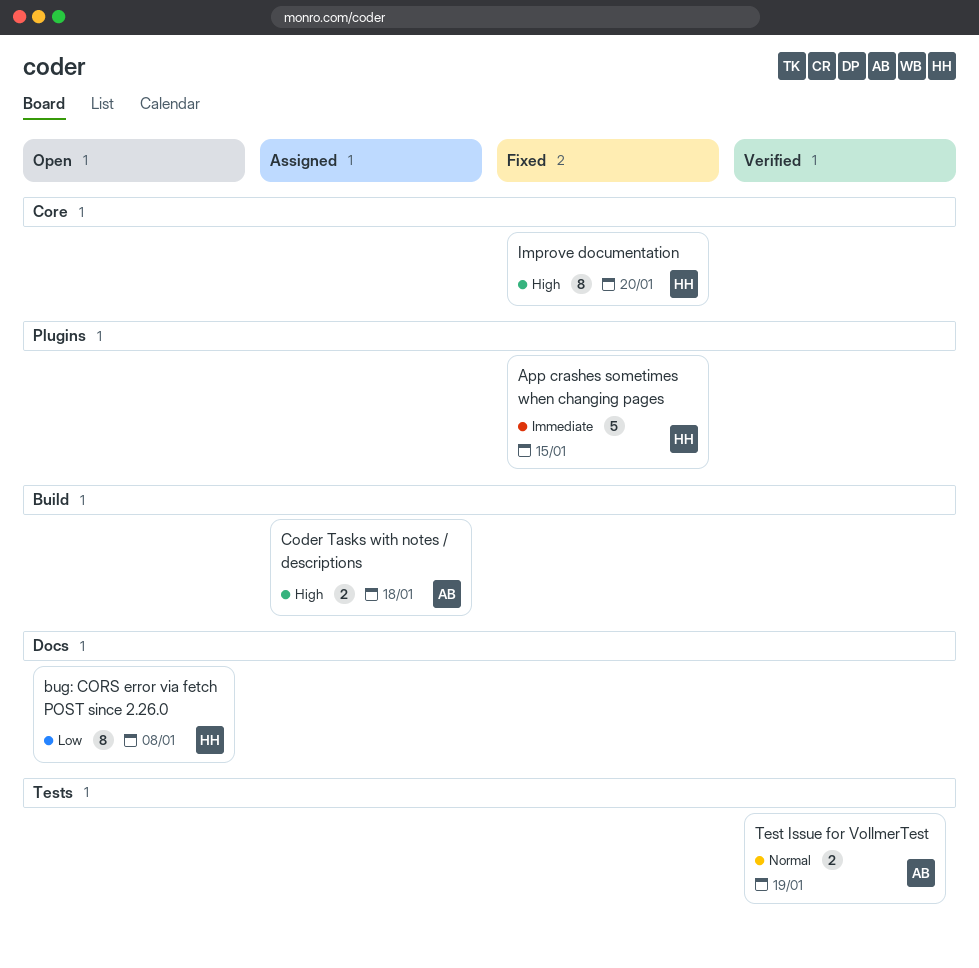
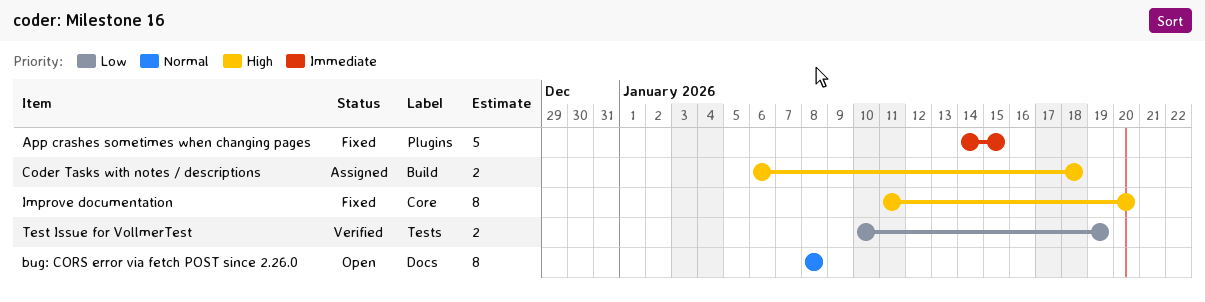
bug: CORS error via fetch POST since 2.26.0, priority: Low -> Normal
Test Issue for VollmerTest, priority: Normal -> Low

